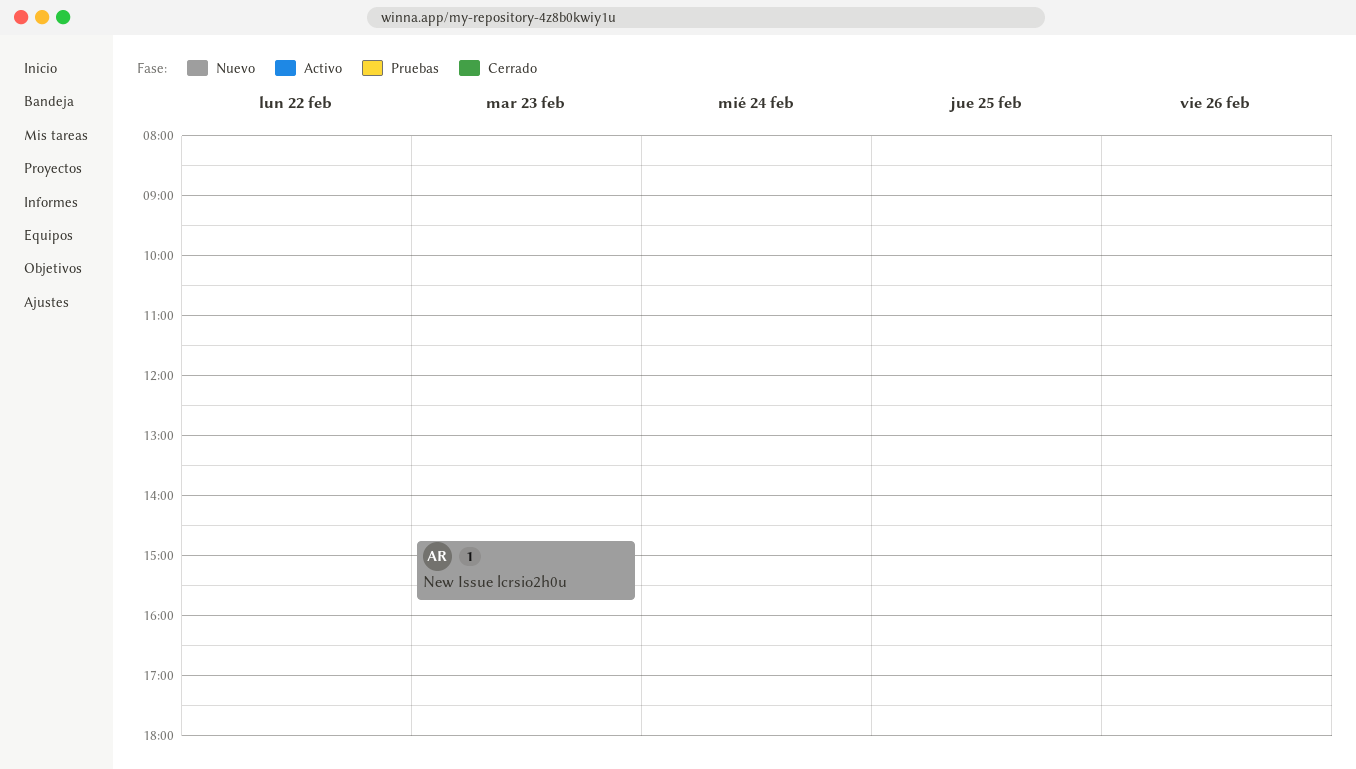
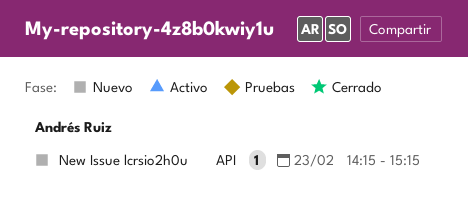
New Issue lcrsio2h0u, begins: 14:45 -> 14:15
New Issue lcrsio2h0u, ends: 15:45 -> 15:15

